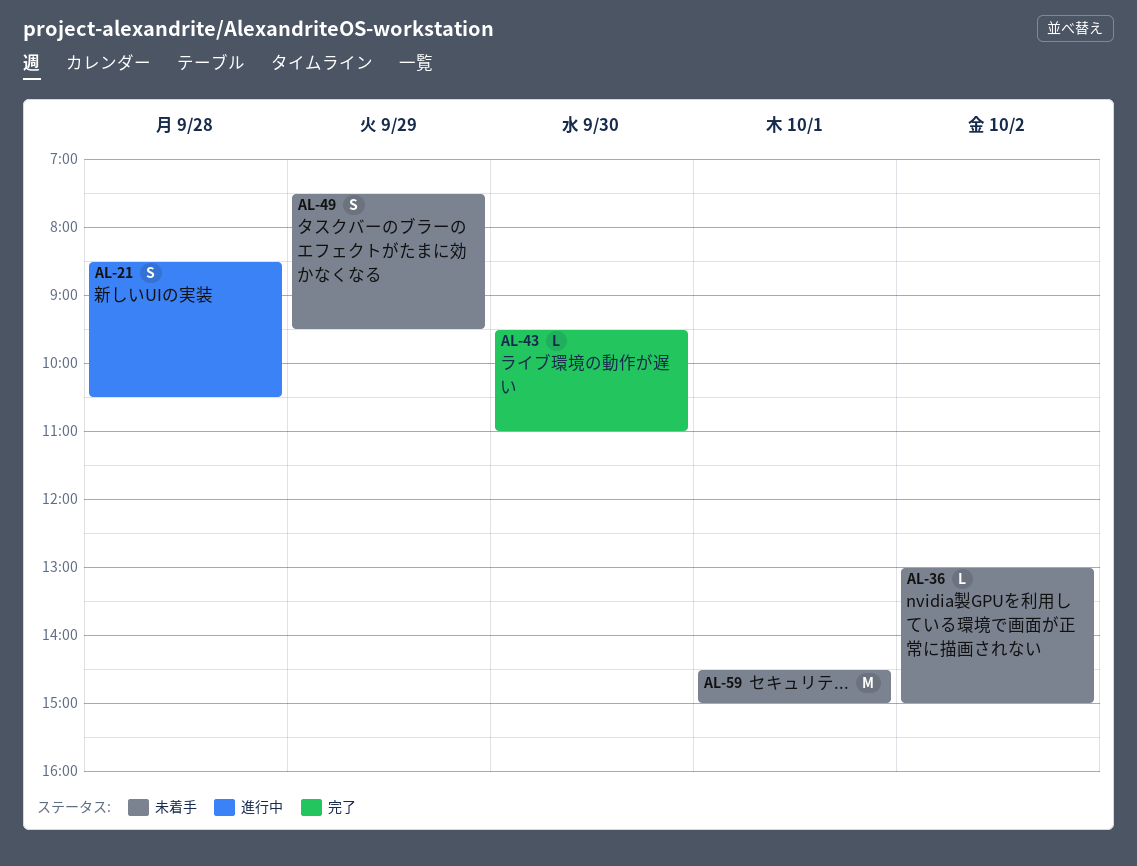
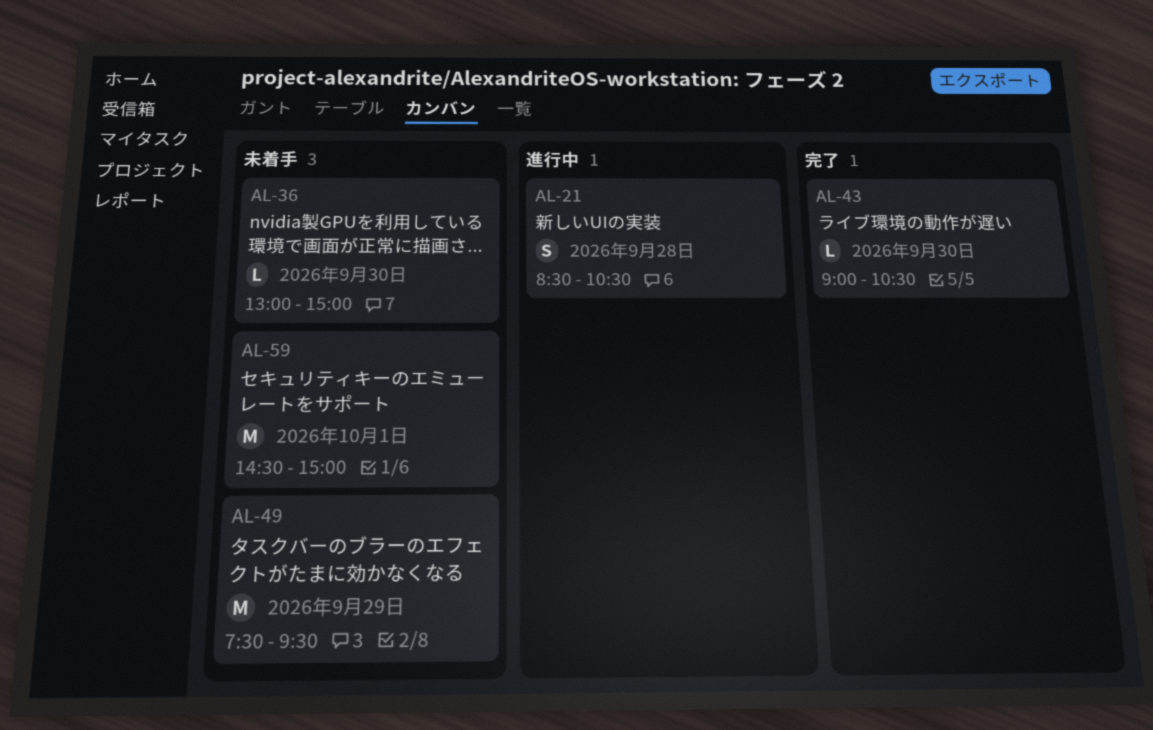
AL-36, day: Oct 2 -> Sep 30
AL-43, begins: 09:30 -> 09:00
AL-43, ends: 11:00 -> 10:30
AL-49, estimate: S -> M

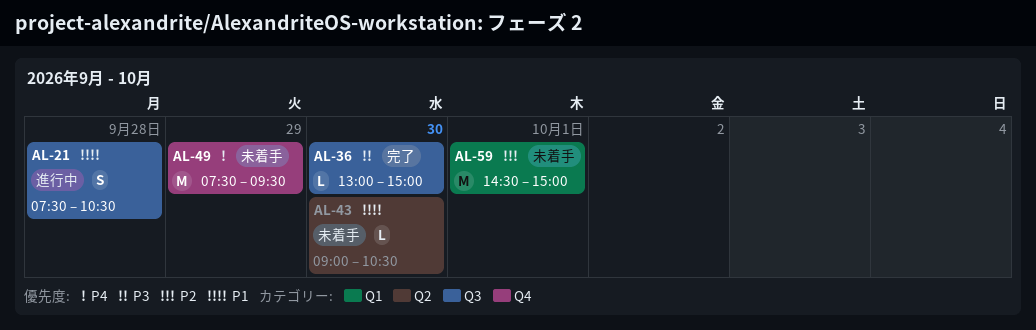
AL-21, begins: 08:30 -> 07:30
AL-36, status: 未着手 -> 完了
AL-43, status: 完了 -> 未着手

